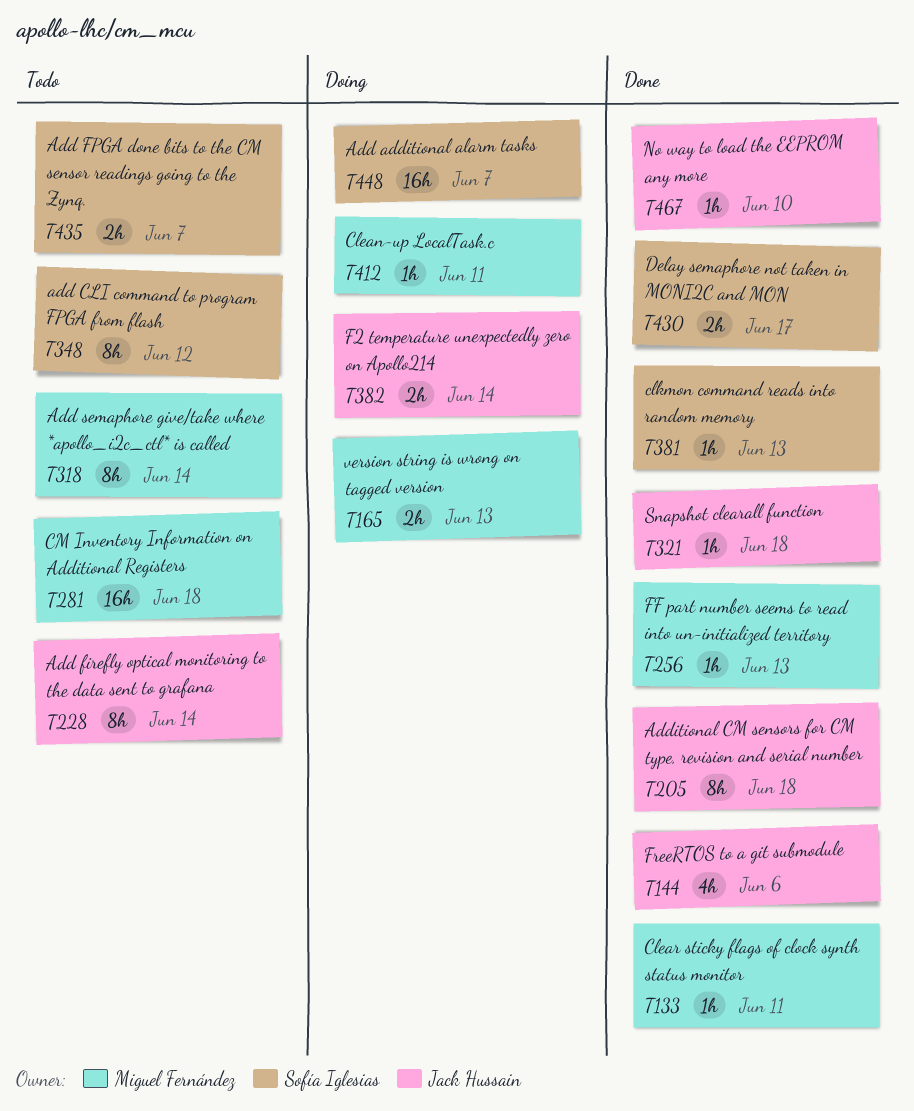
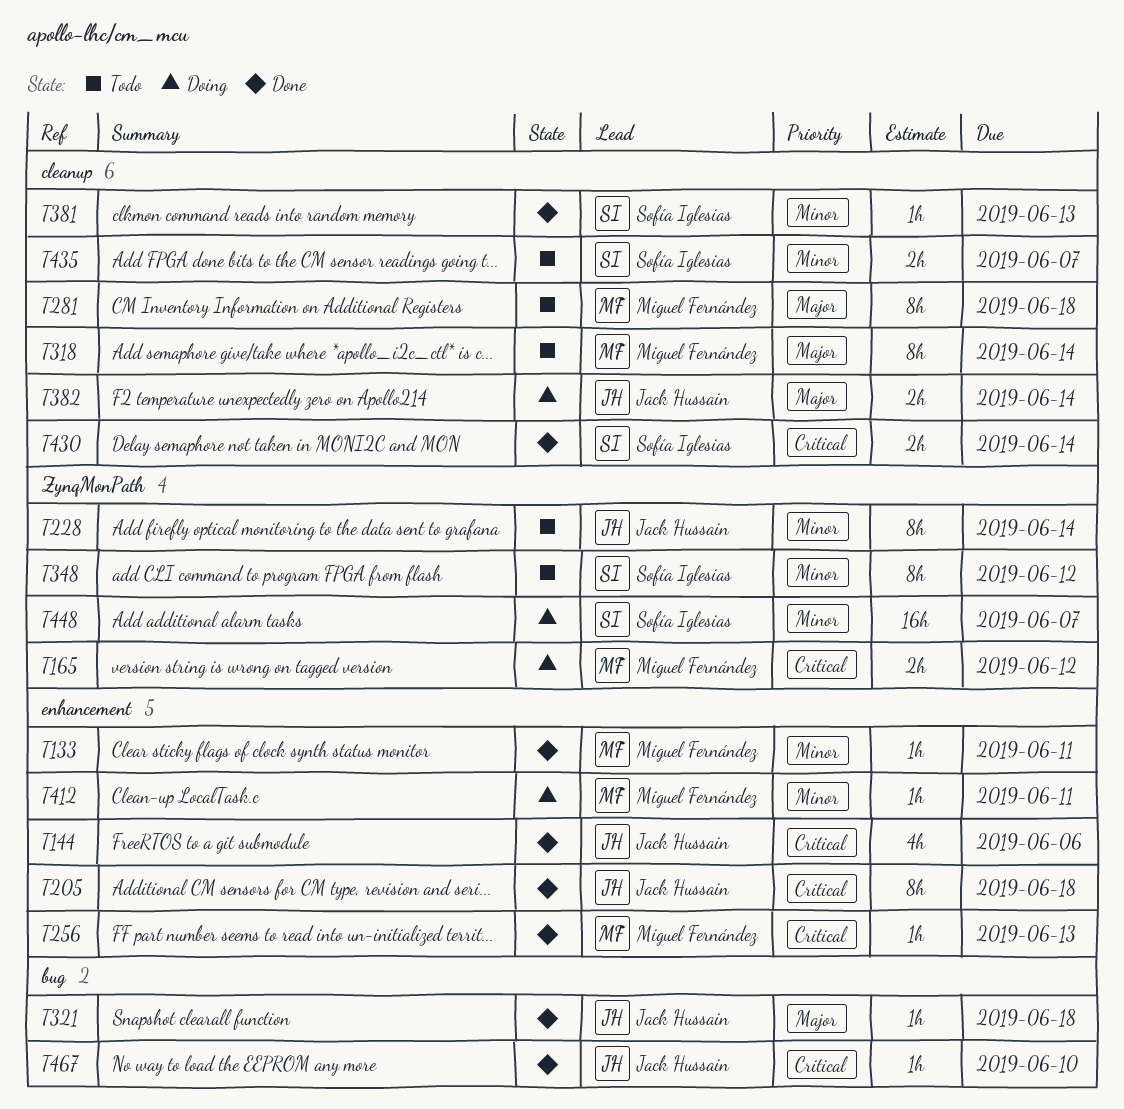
T165, due: Jun 13 -> Jun 12
T281, estimate: 16h -> 8h
T430, due: Jun 17 -> Jun 14

